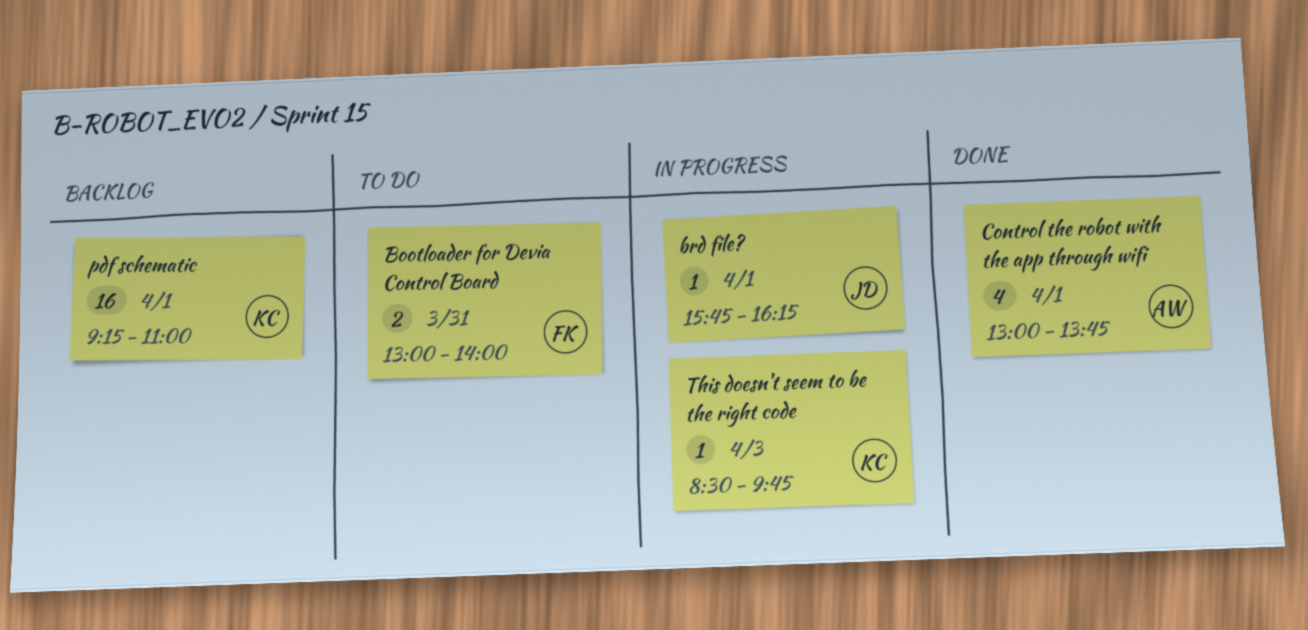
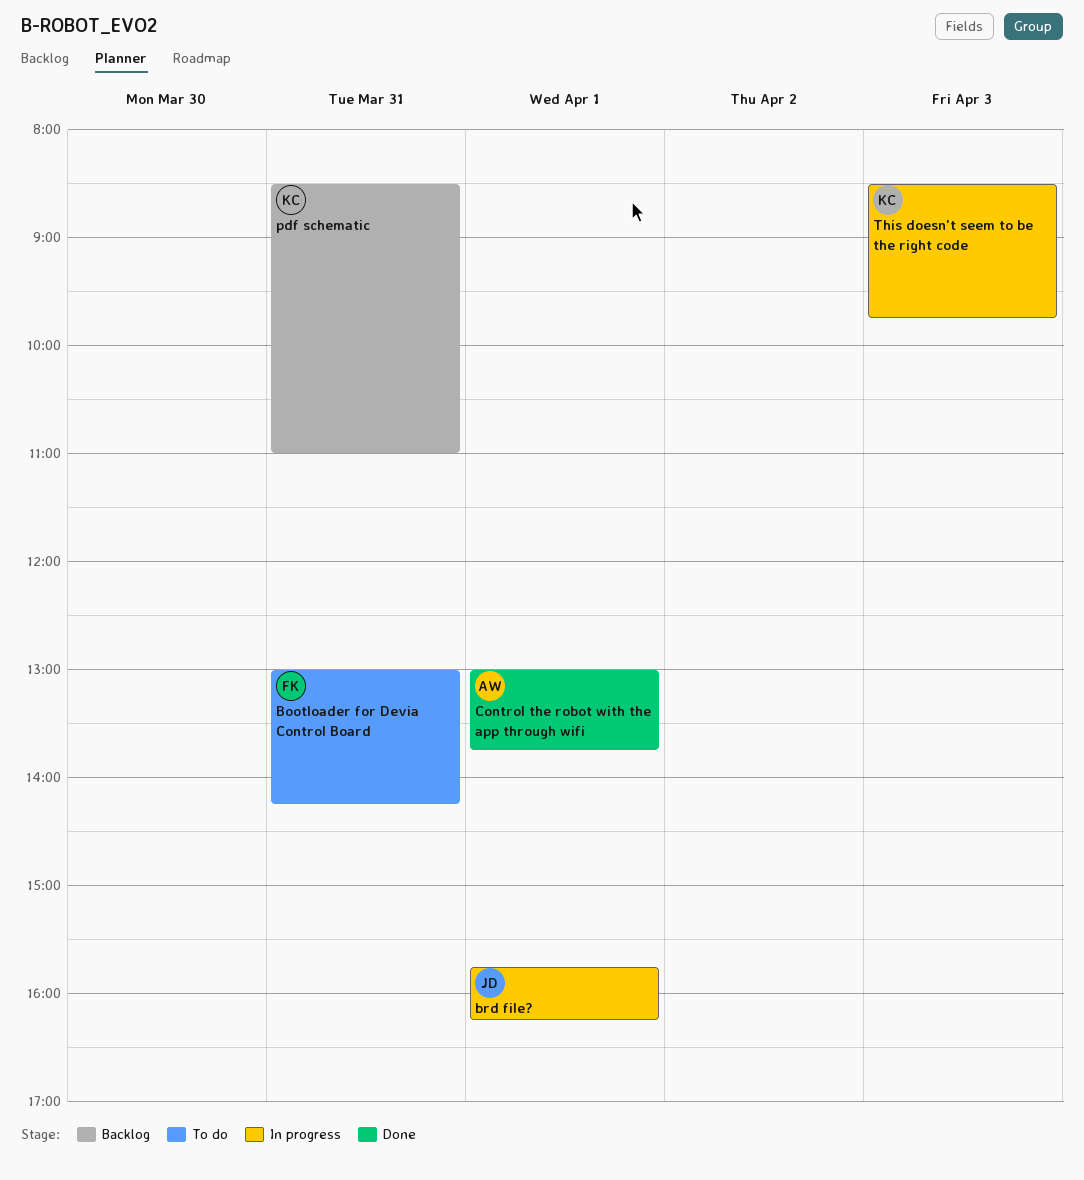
Bootloader for Devia Control Board, ends: 14:00 -> 14:15
pdf schematic, day: Apr 1 -> Mar 31
pdf schematic, begins: 09:15 -> 08:30

